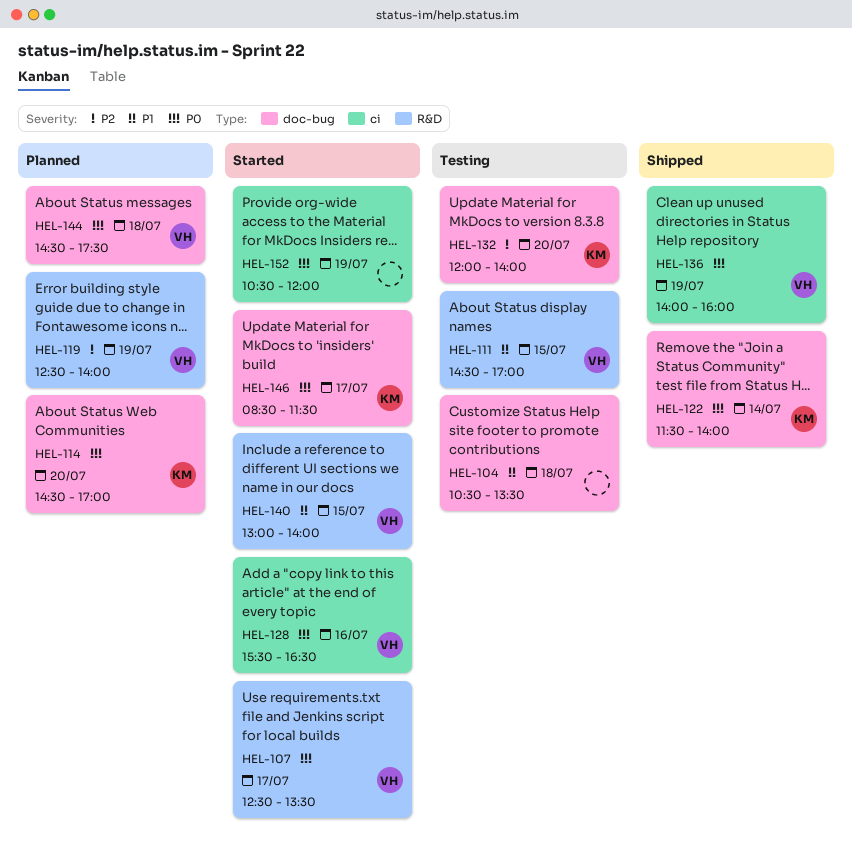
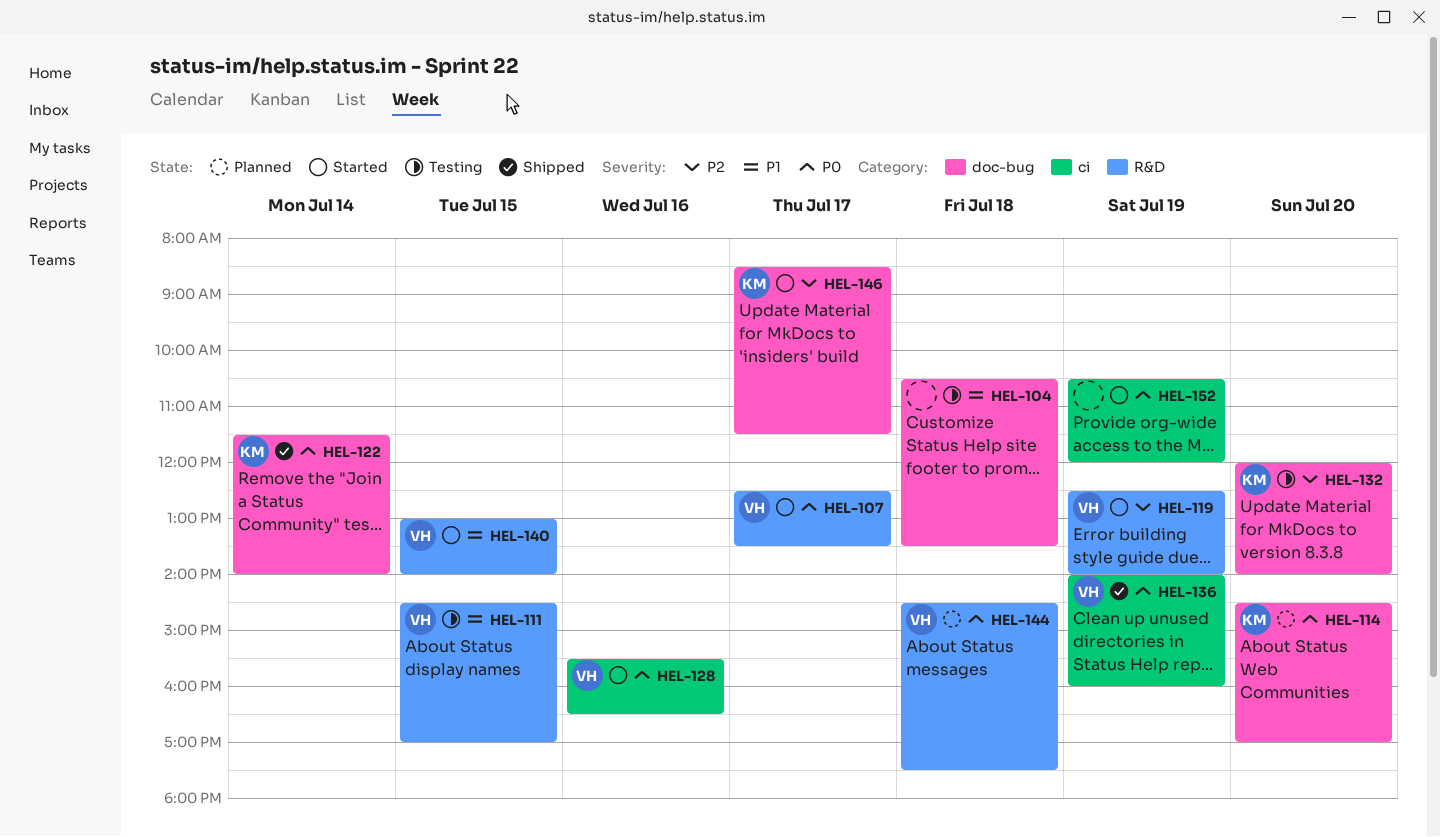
HEL-119, status: Planned -> Started
HEL-144, label: doc-bug -> R&D
HEL-146, priority: P0 -> P2

